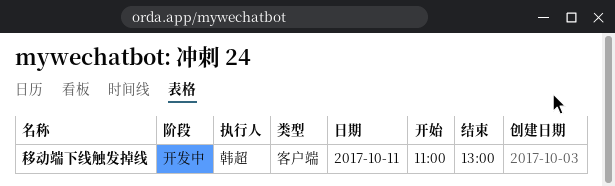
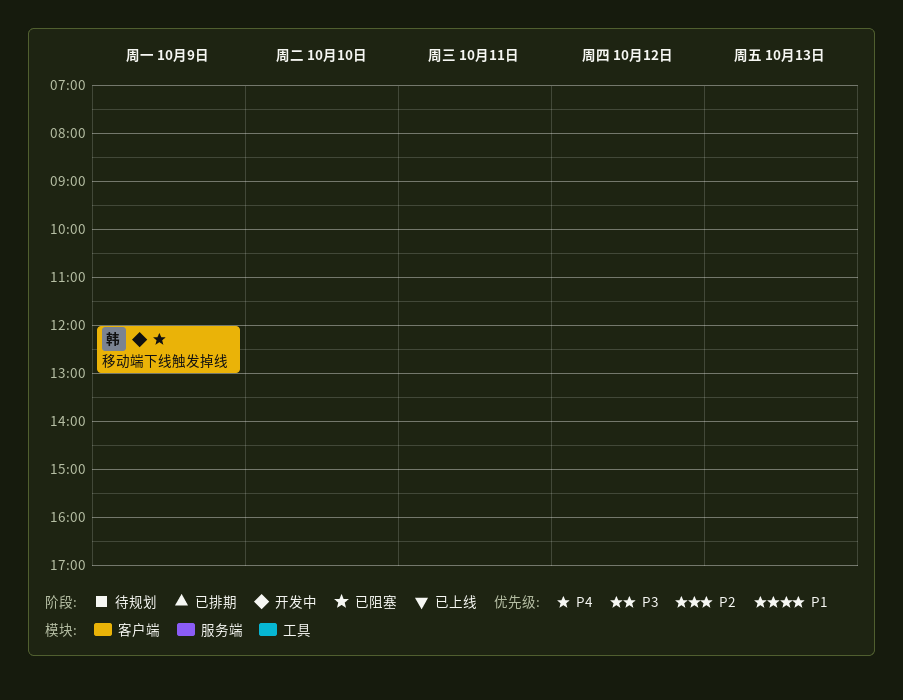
移动端下线触发掉线, day: Oct 11 -> Oct 9
移动端下线触发掉线, begins: 11:00 -> 12:00

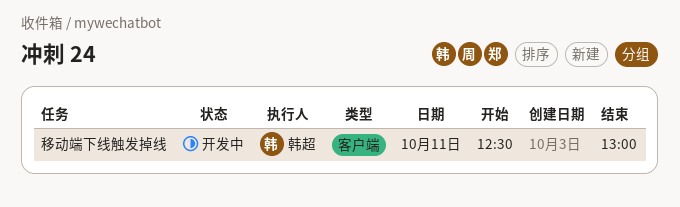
移动端下线触发掉线, day: Oct 9 -> Oct 11
移动端下线触发掉线, begins: 12:00 -> 12:30

